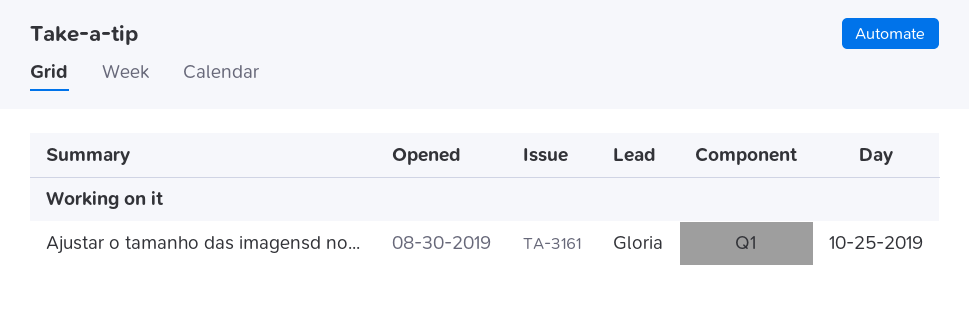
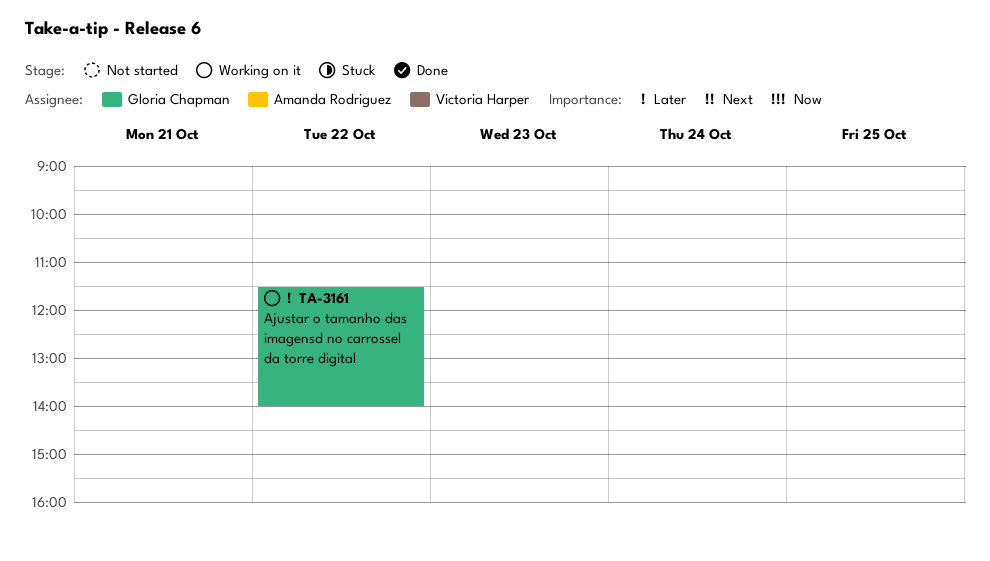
TA-3161, day: Oct 25 -> Oct 22

